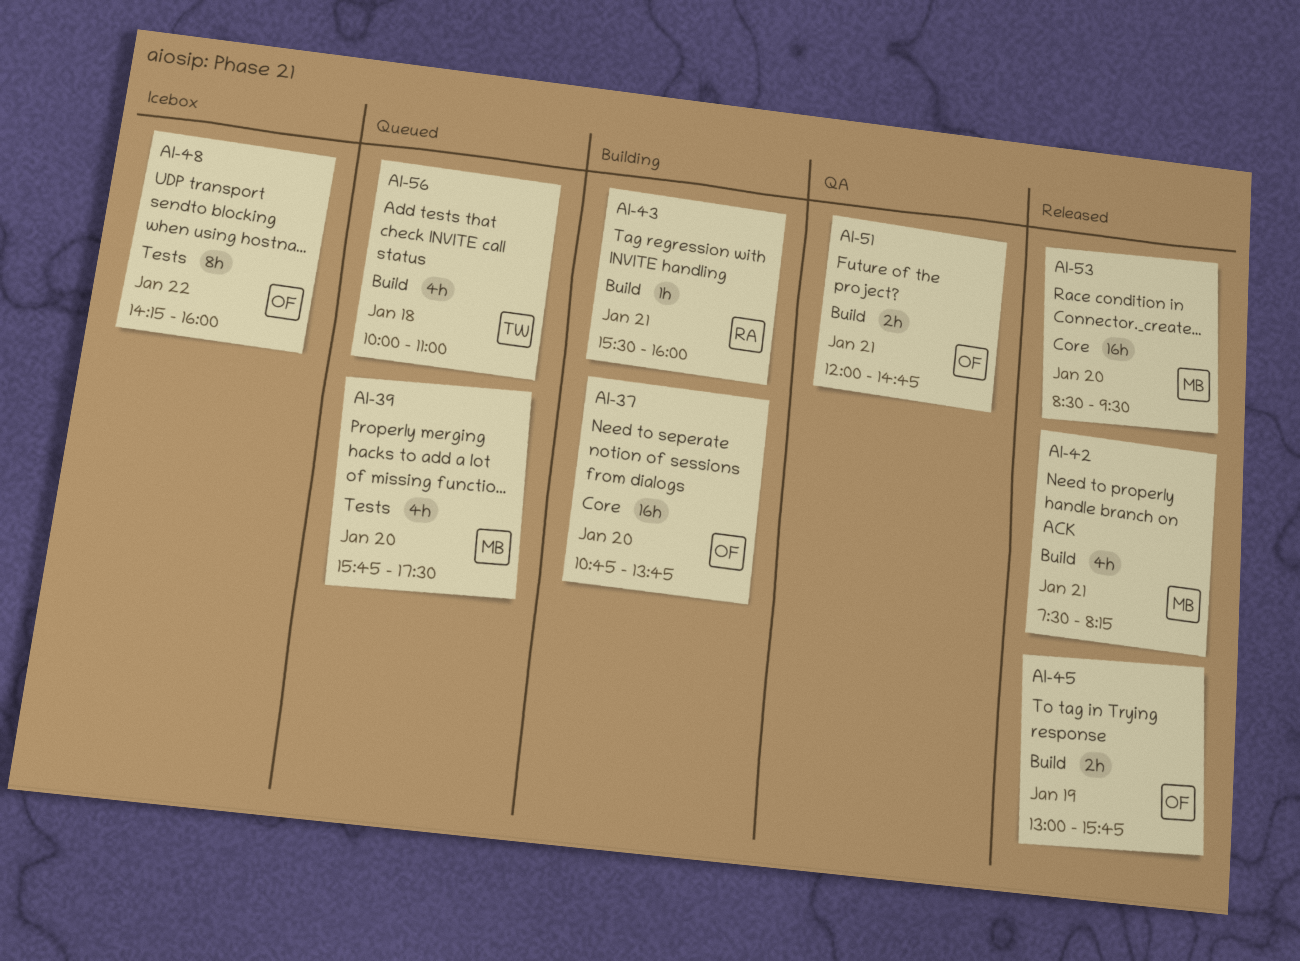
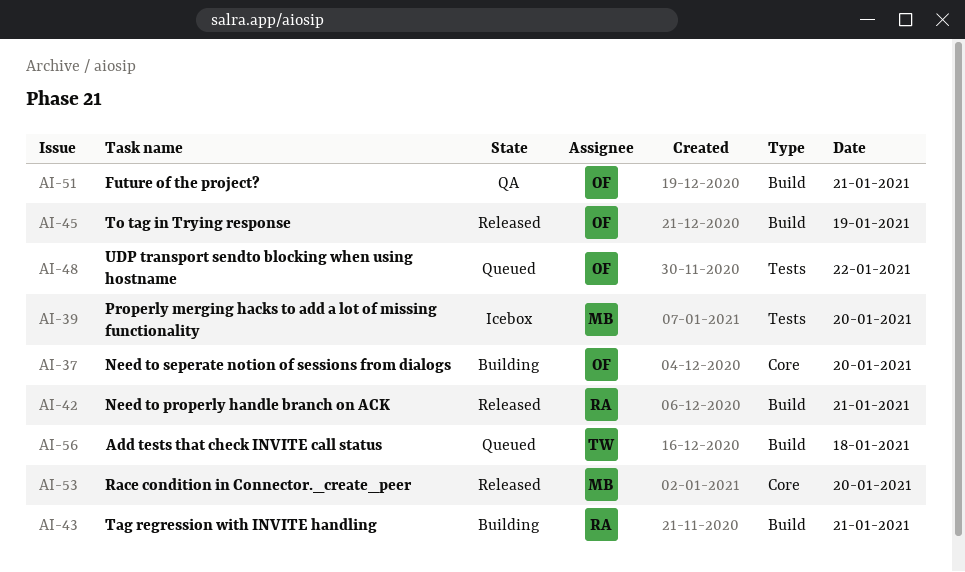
AI-39, status: Queued -> Icebox
AI-42, owner: MB -> RA
AI-48, status: Icebox -> Queued

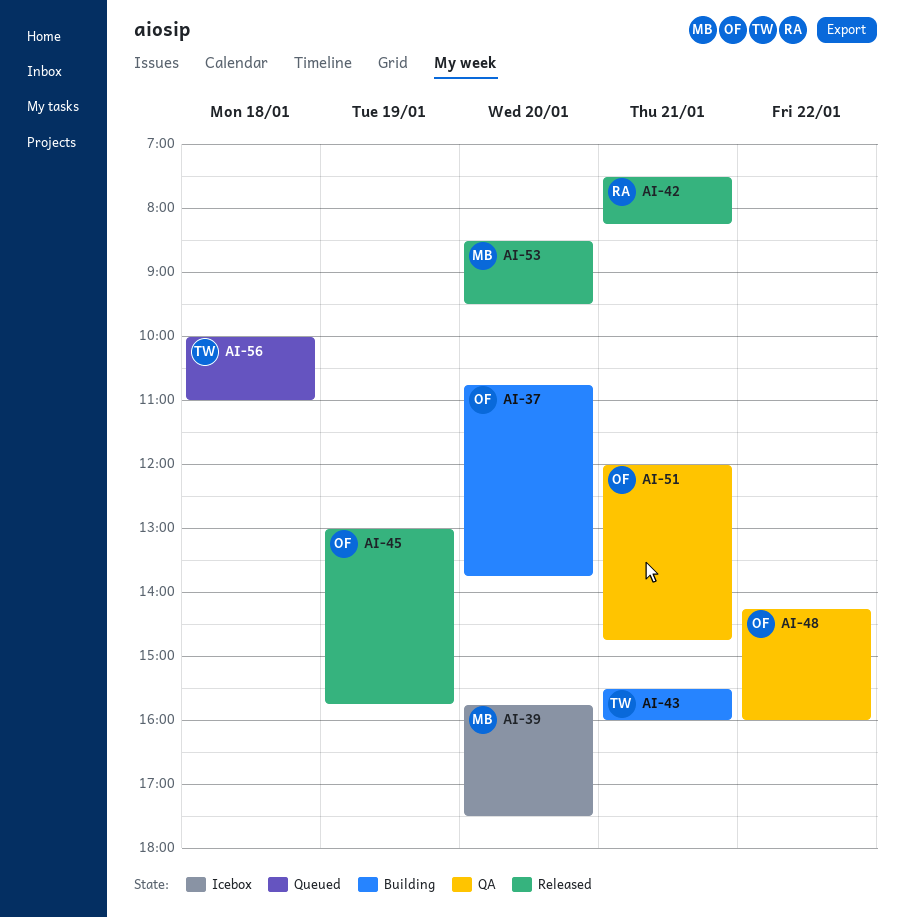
AI-43, owner: RA -> TW
AI-48, status: Queued -> QA

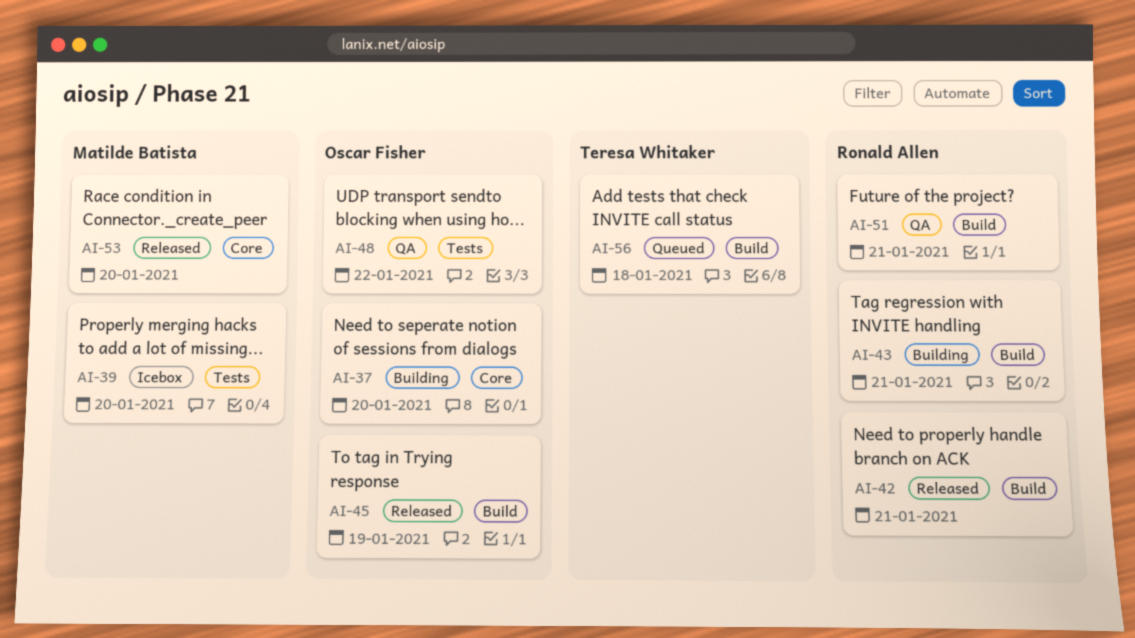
AI-43, owner: Teresa Whitaker -> Ronald Allen
AI-51, owner: Oscar Fisher -> Ronald Allen

